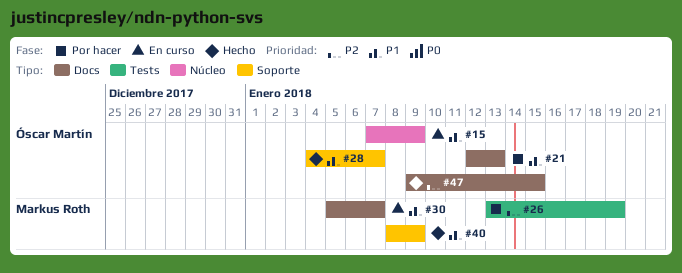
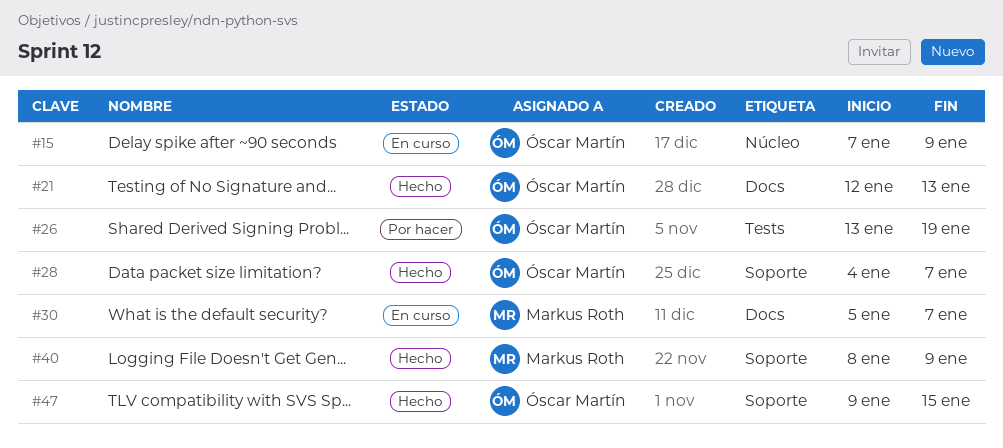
#21, status: Por hacer -> Hecho
#26, owner: Markus Roth -> Óscar Martín
#47, label: Docs -> Soporte

